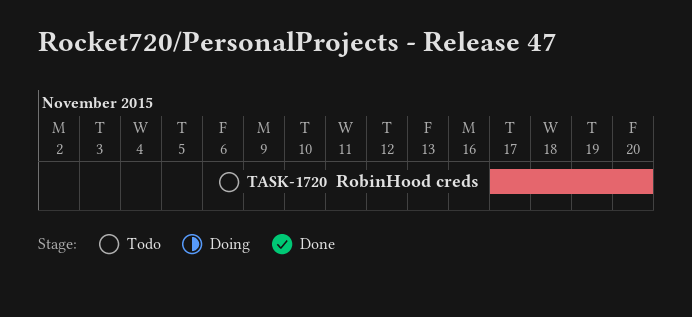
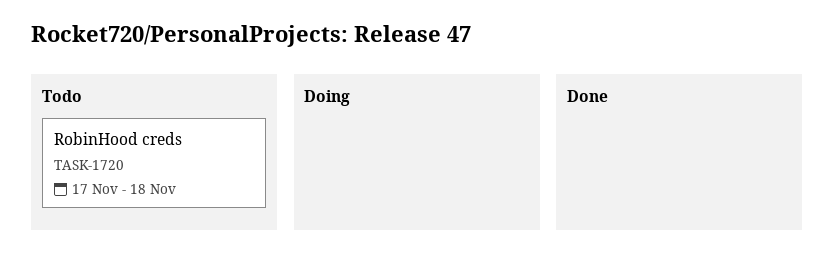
TASK-1720, due: Nov 20 -> Nov 18

